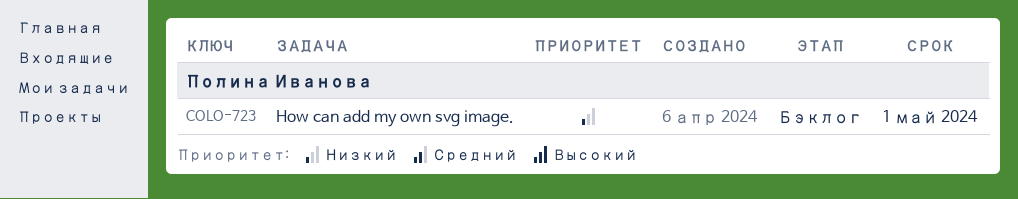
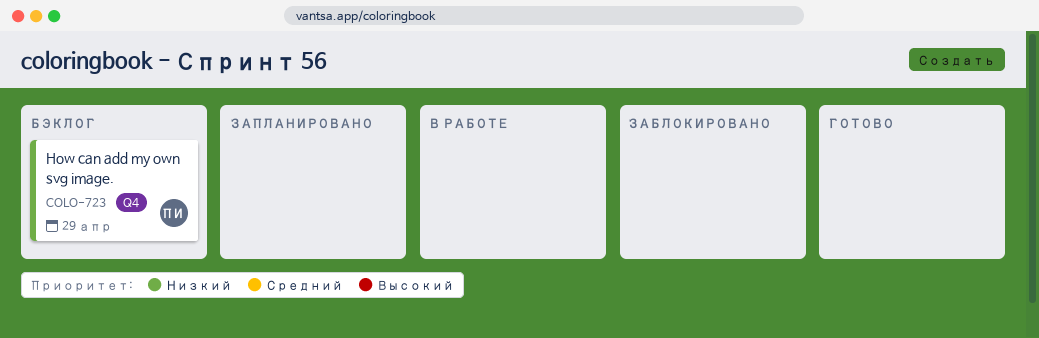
COLO-723, due: May 1 -> Apr 29

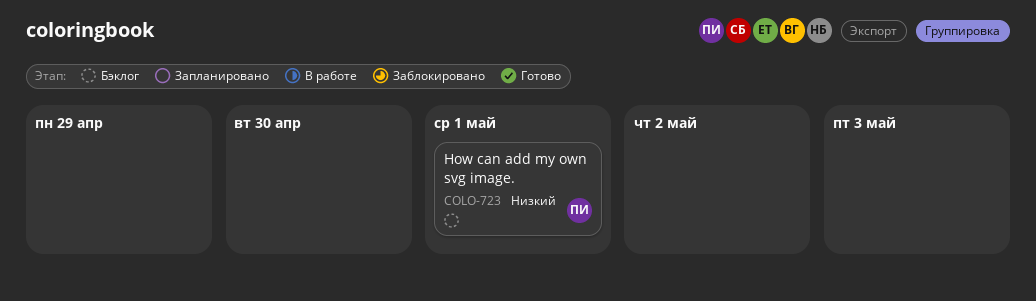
COLO-723, due: Apr 29 -> May 1

